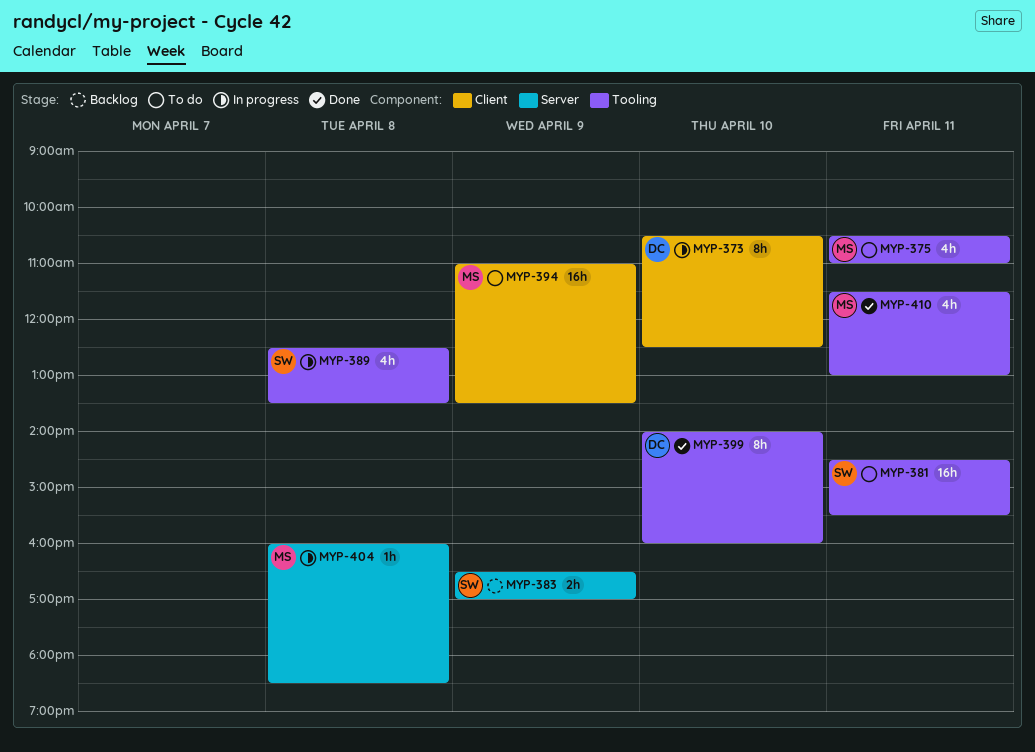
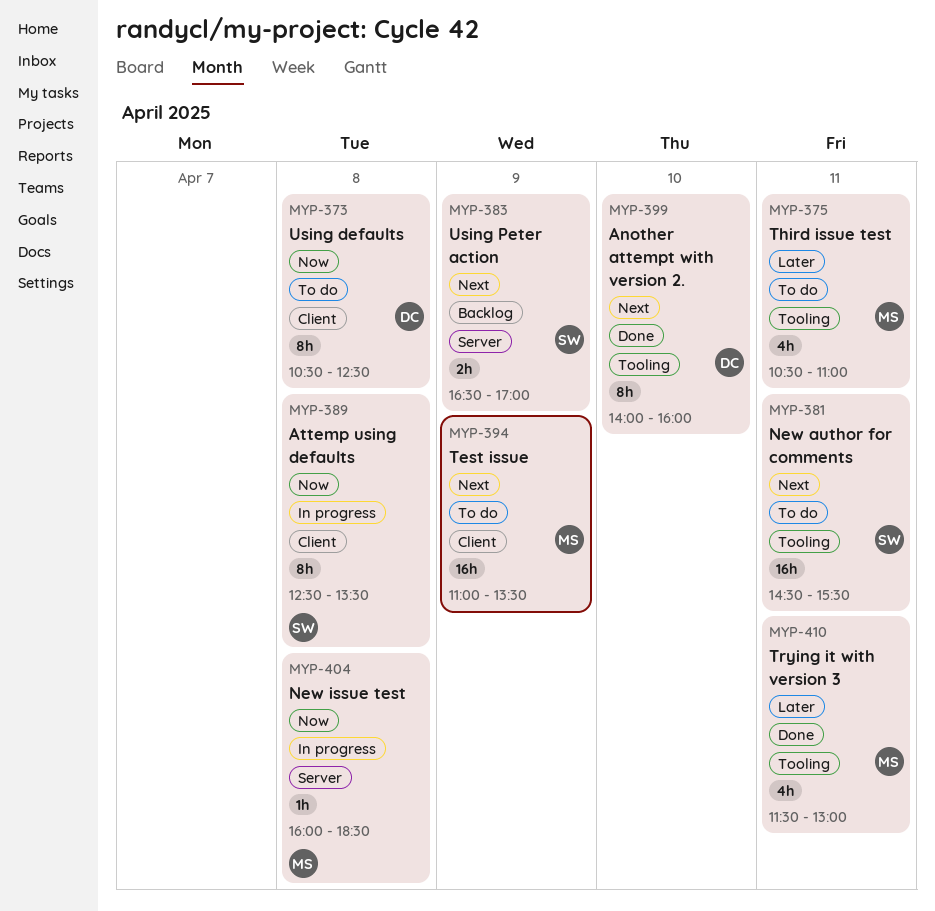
MYP-373, status: In progress -> To do
MYP-373, day: Apr 10 -> Apr 8
MYP-389, label: Tooling -> Client
MYP-389, estimate: 4h -> 8h

